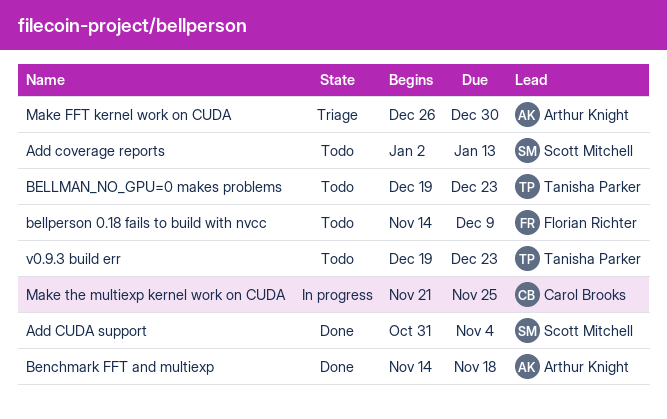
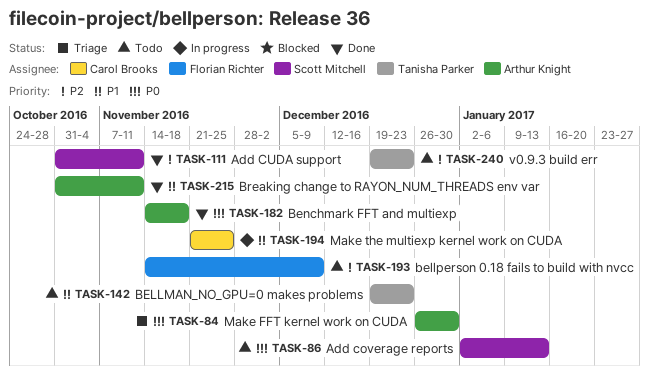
Add CUDA support, due: Nov 4 -> Nov 11
Breaking change to RAYON_NUM_THREADS env var: none -> present

